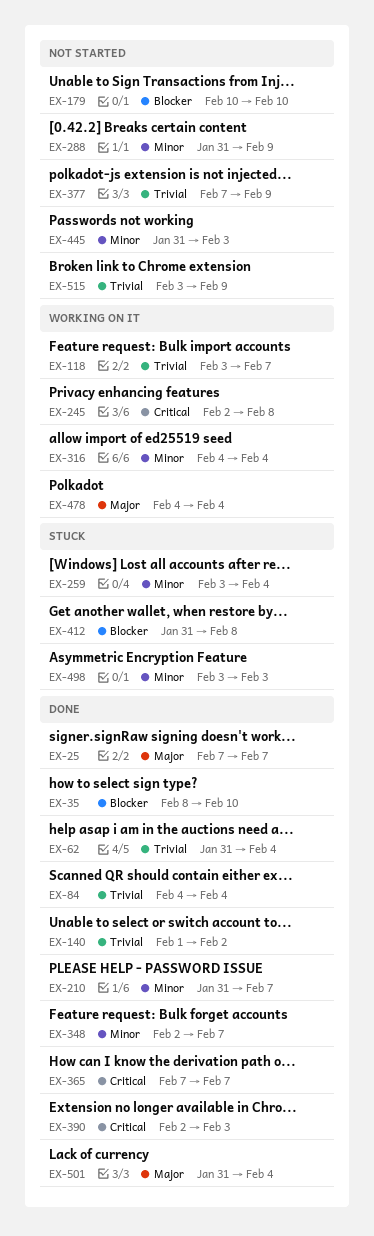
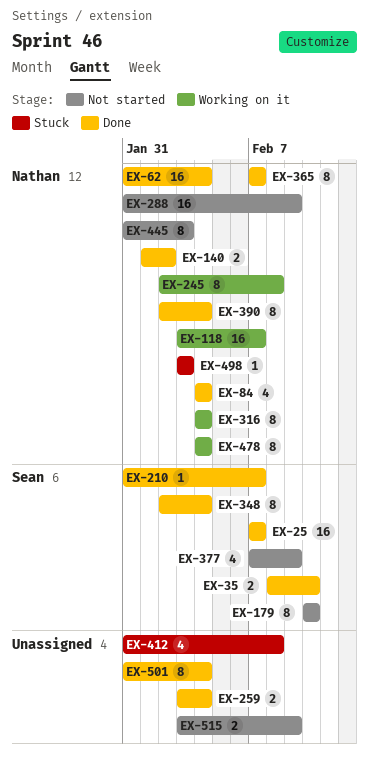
EX-259, status: Stuck -> Done
EX-348, due: Feb 7 -> Feb 4
EX-390, due: Feb 3 -> Feb 4

